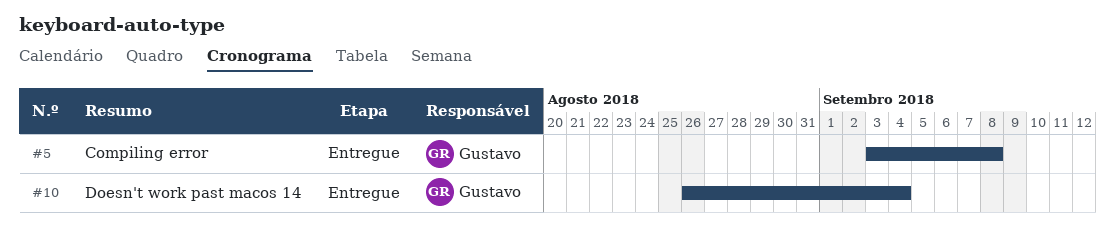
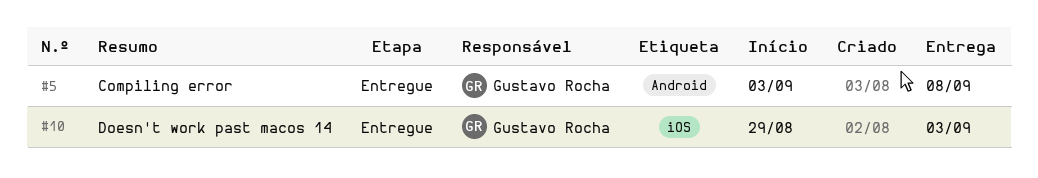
#10, start: Aug 26 -> Aug 29
#10, due: Sep 4 -> Sep 3

